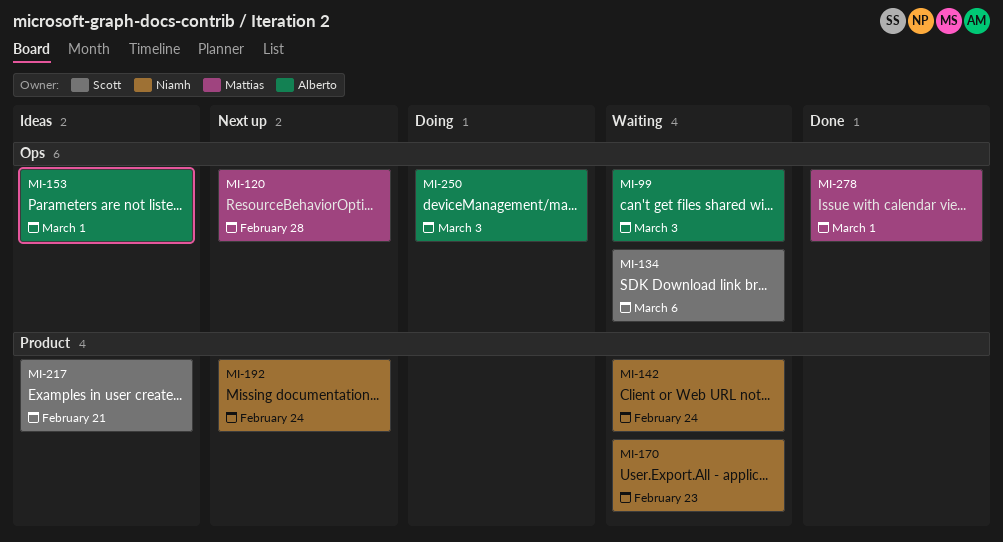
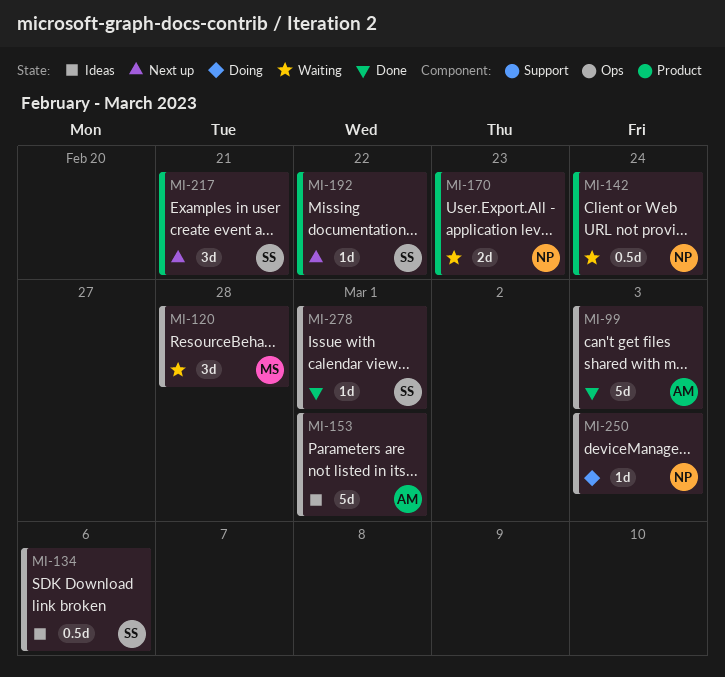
MI-99, status: Waiting -> Done
MI-120, status: Next up -> Waiting
MI-134, status: Waiting -> Ideas
MI-192, owner: Niamh -> Scott
MI-192, due: Feb 24 -> Feb 22
MI-217, status: Ideas -> Next up
MI-250, owner: Alberto -> Niamh
MI-278, owner: Mattias -> Scott

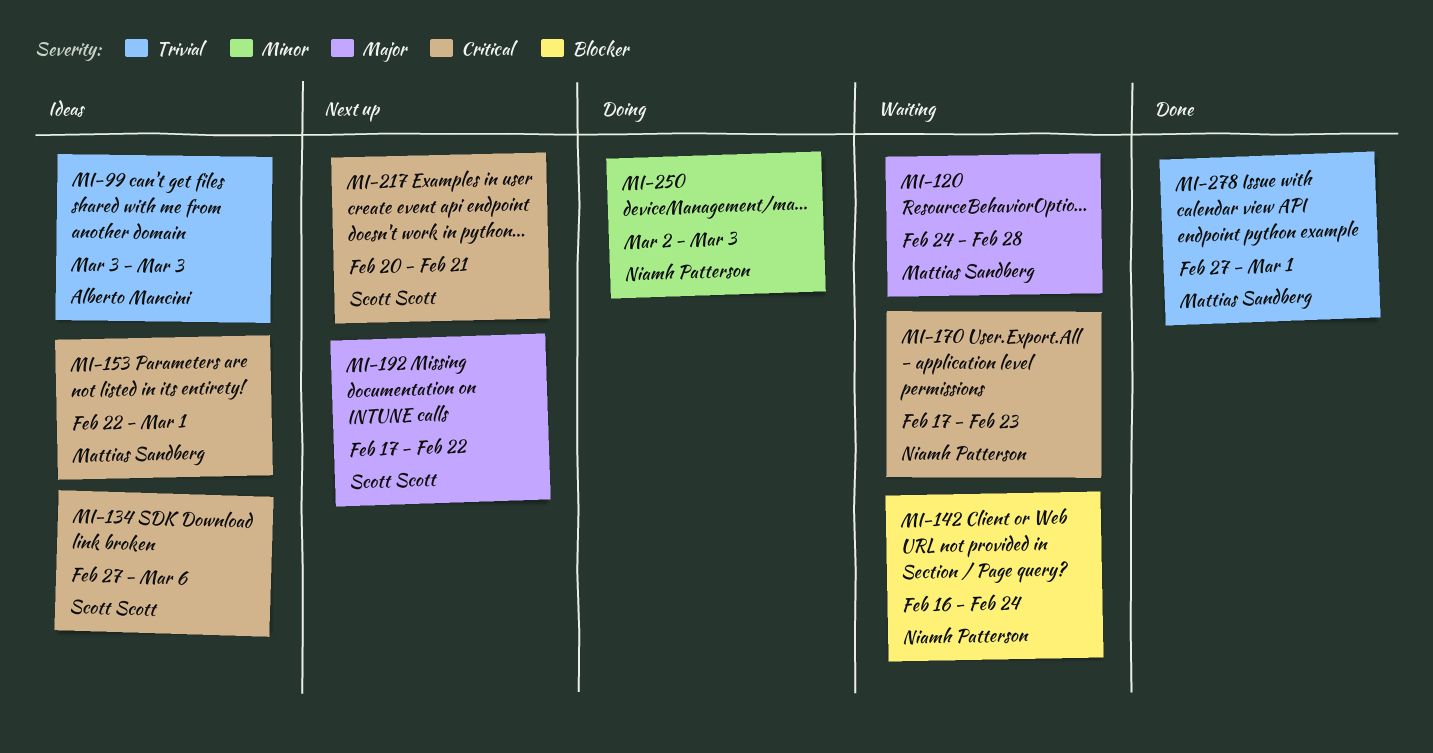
MI-99, status: Done -> Ideas
MI-153, owner: Alberto Mancini -> Mattias Sandberg
MI-278, owner: Scott Scott -> Mattias Sandberg

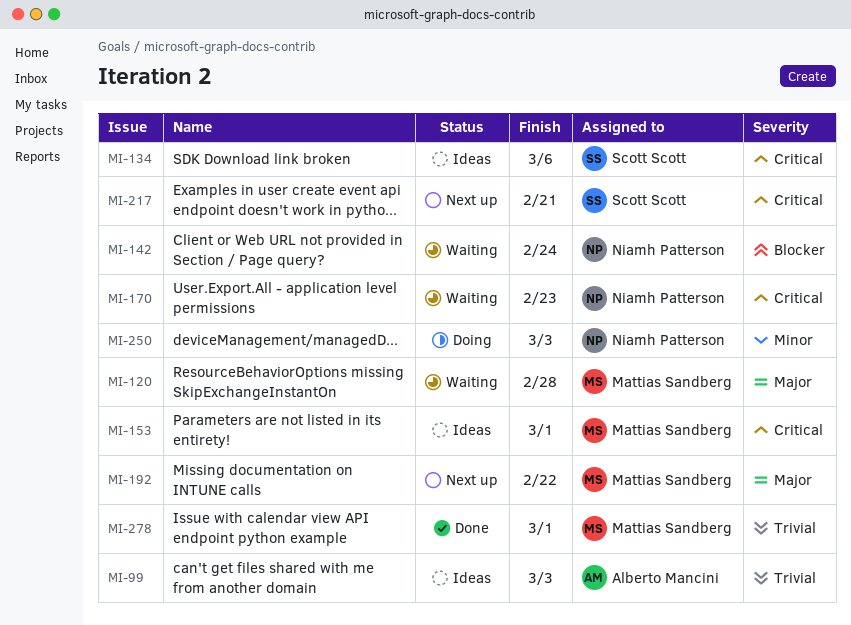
MI-192, owner: Scott Scott -> Mattias Sandberg

